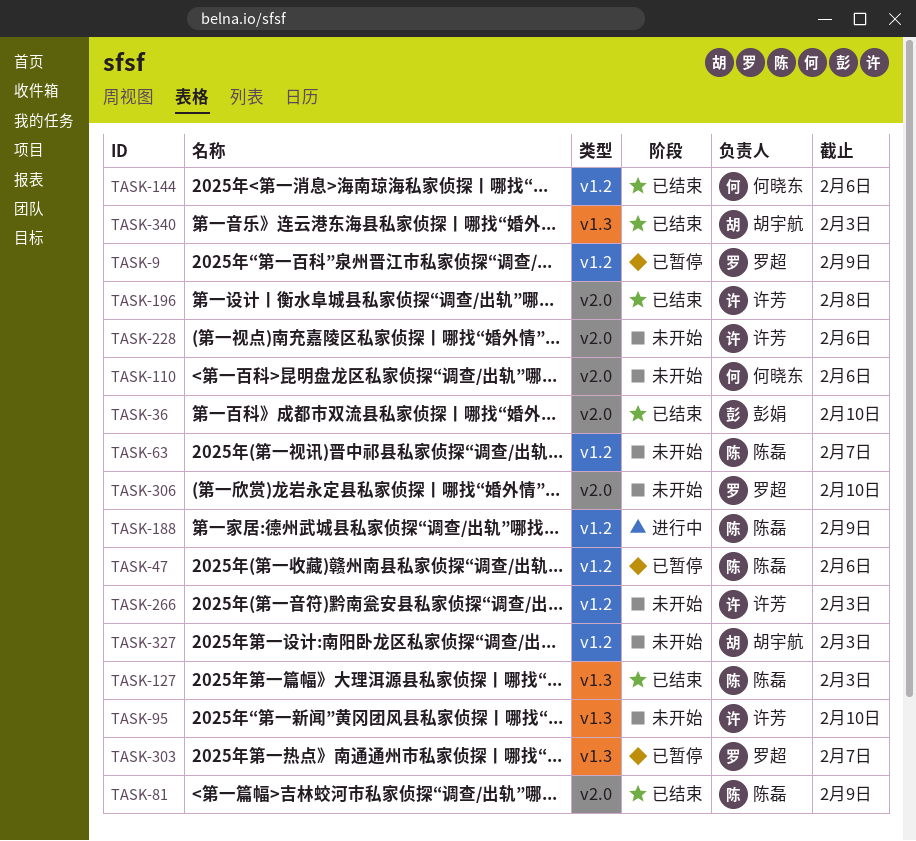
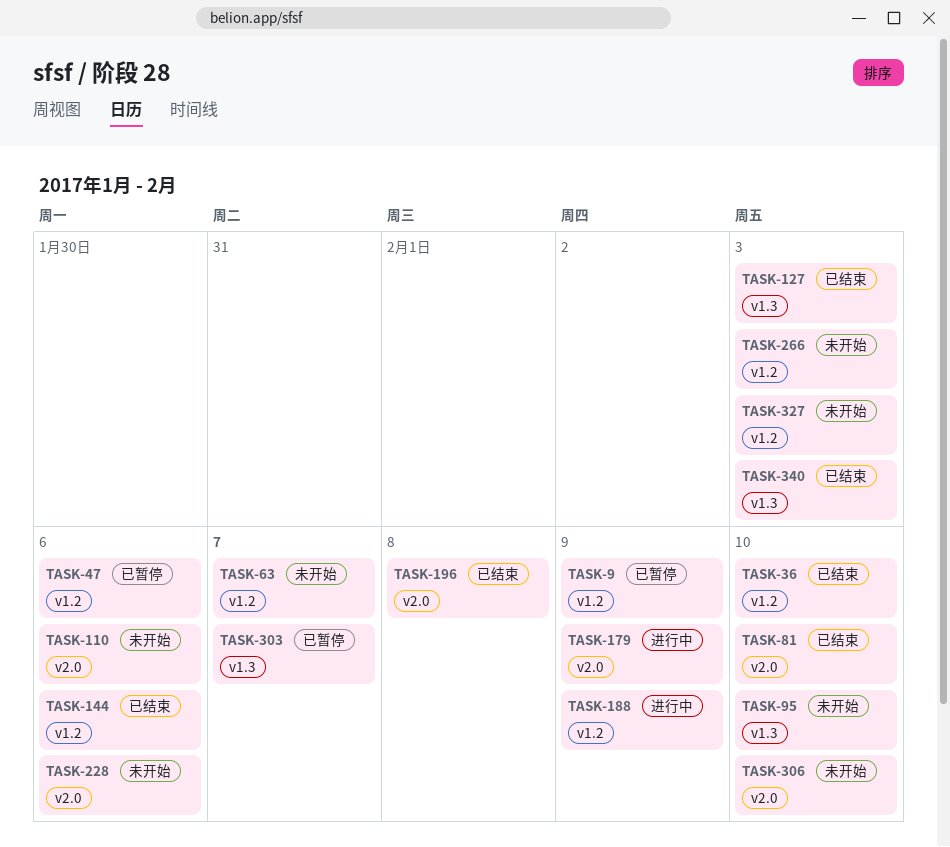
TASK-36, label: v2.0 -> v1.2
TASK-81, due: Feb 9 -> Feb 10
TASK-179: none -> present

